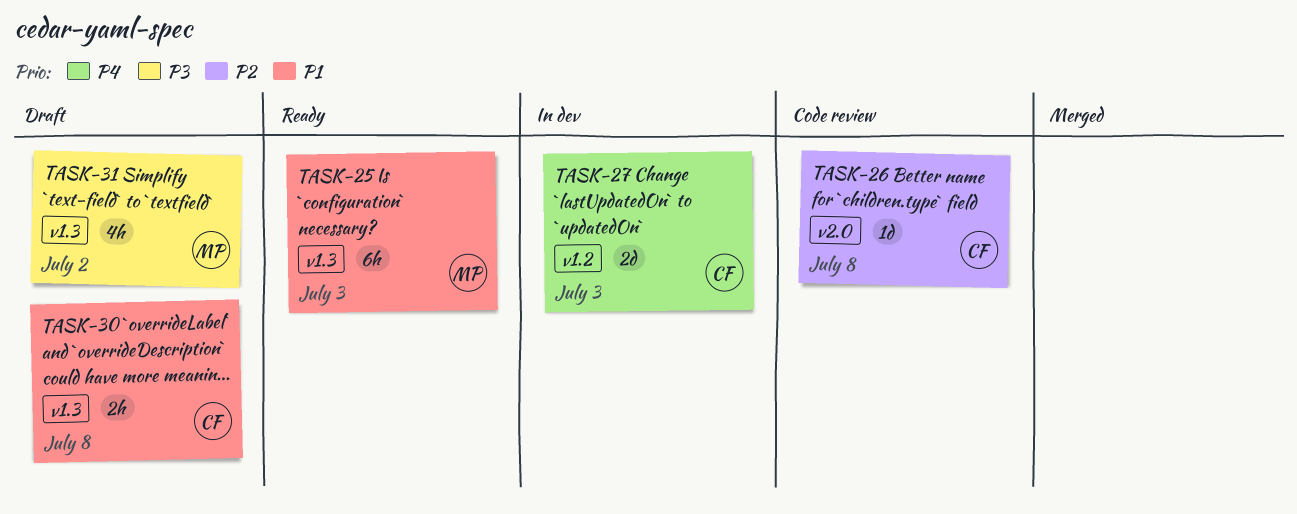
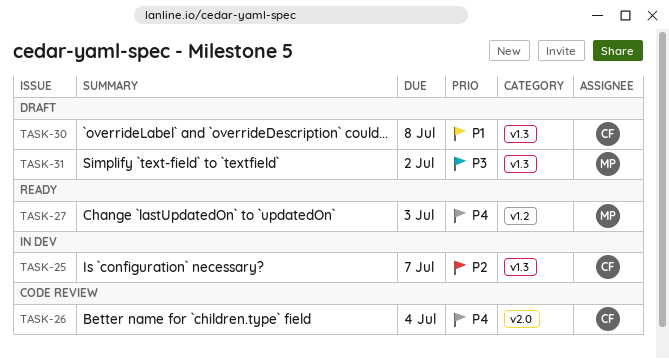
TASK-25, status: Ready -> In dev
TASK-25, owner: MP -> CF
TASK-25, priority: P1 -> P2
TASK-25, due: Jul 3 -> Jul 7
TASK-26, priority: P2 -> P4
TASK-26, due: Jul 8 -> Jul 4
TASK-27, status: In dev -> Ready
TASK-27, owner: CF -> MP

